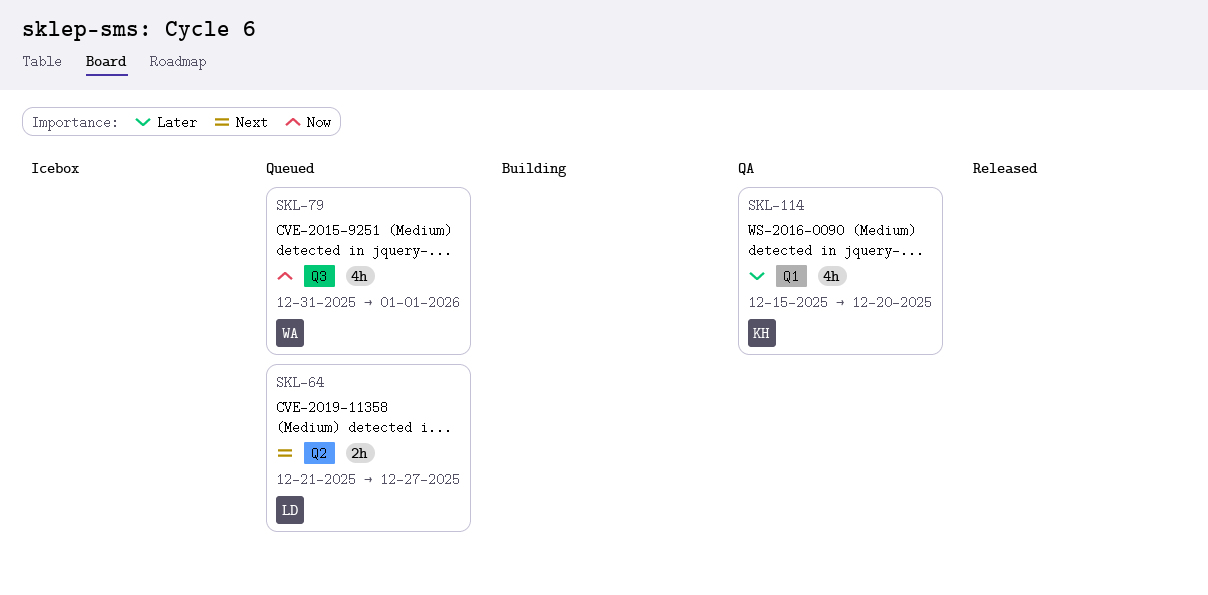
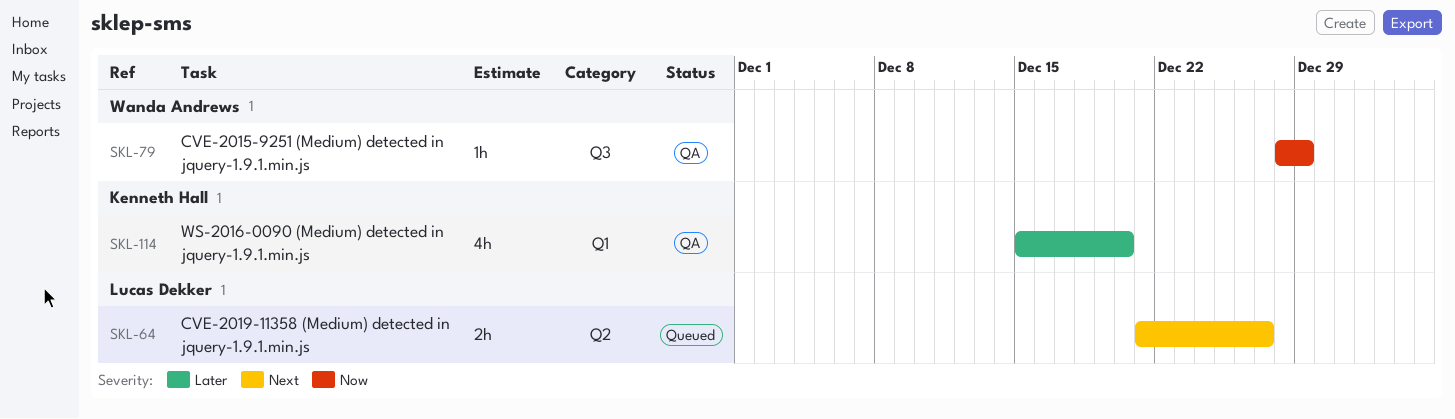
SKL-79, status: Queued -> QA
SKL-79, estimate: 4h -> 1h
SKL-79, start: Dec 31 -> Dec 28
SKL-79, due: Jan 1 -> Dec 29

